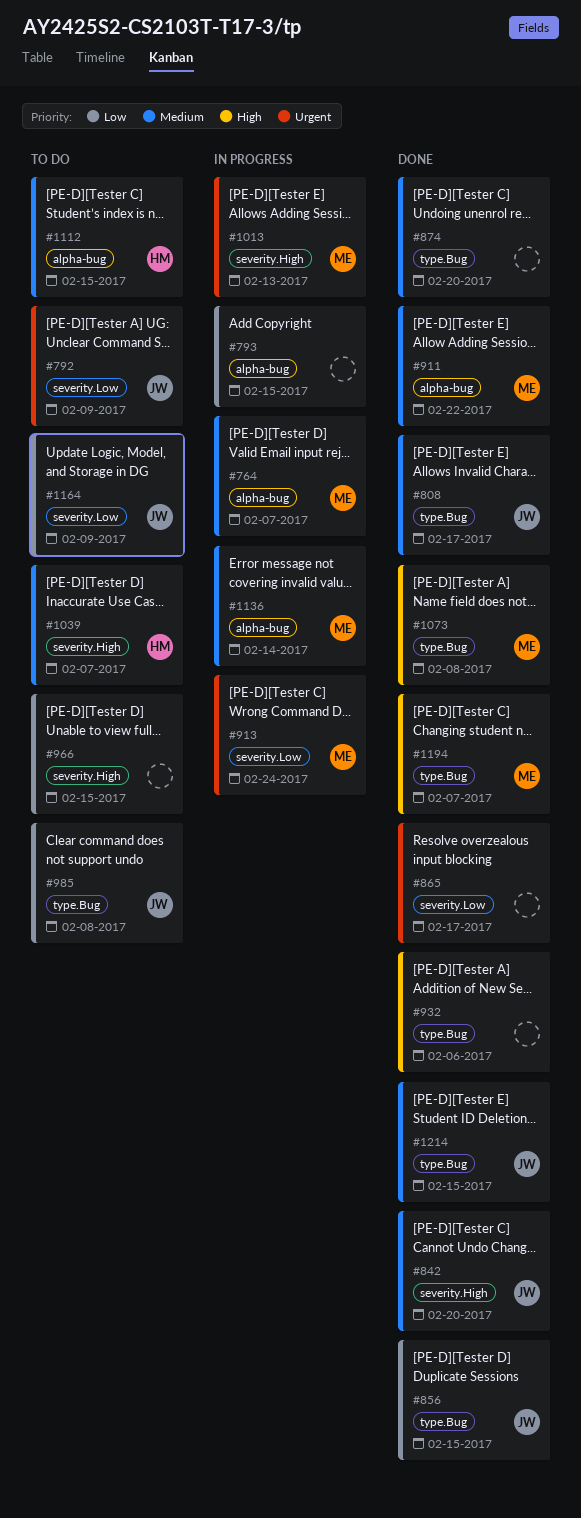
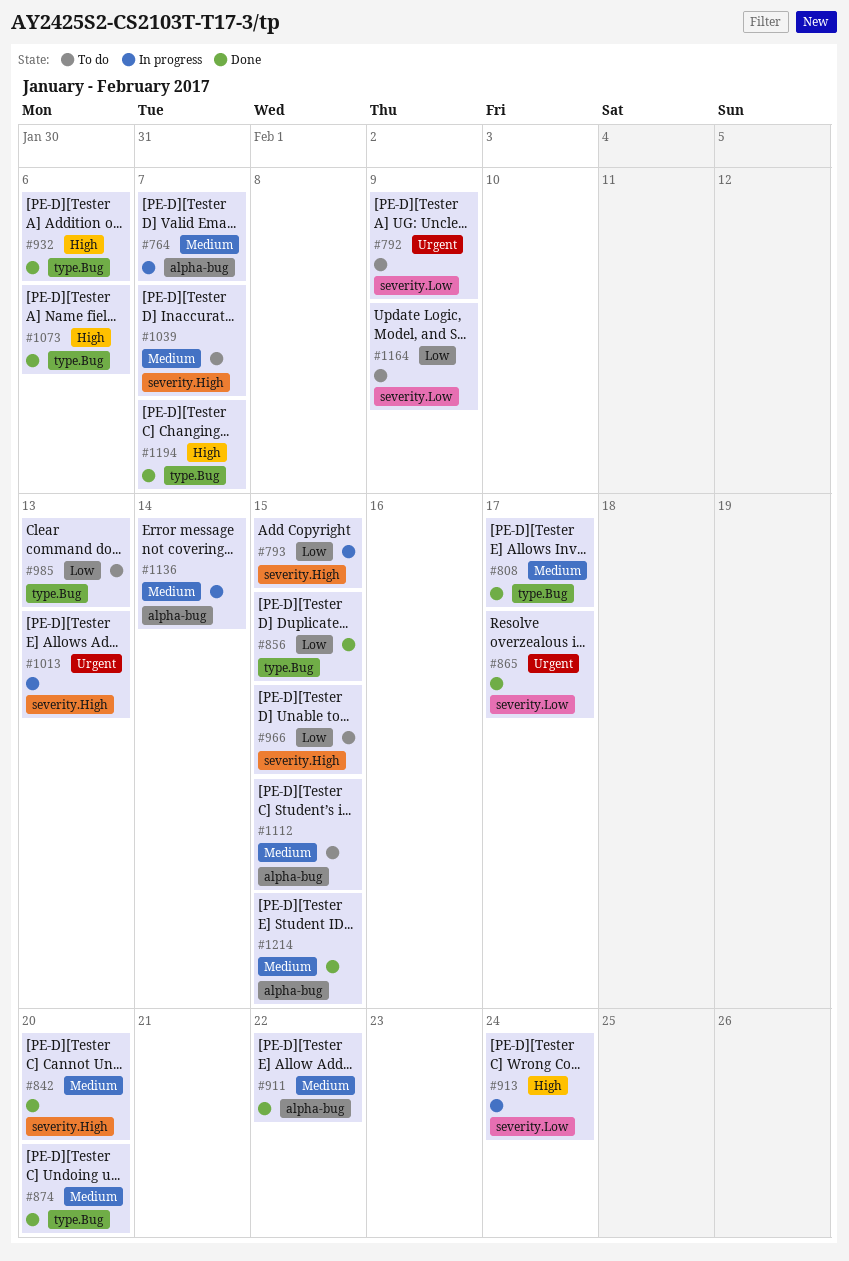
#793, label: alpha-bug -> severity.High
#913, priority: Urgent -> High
#985, due: Feb 8 -> Feb 13
#1073, due: Feb 8 -> Feb 6
#1214, label: type.Bug -> alpha-bug

